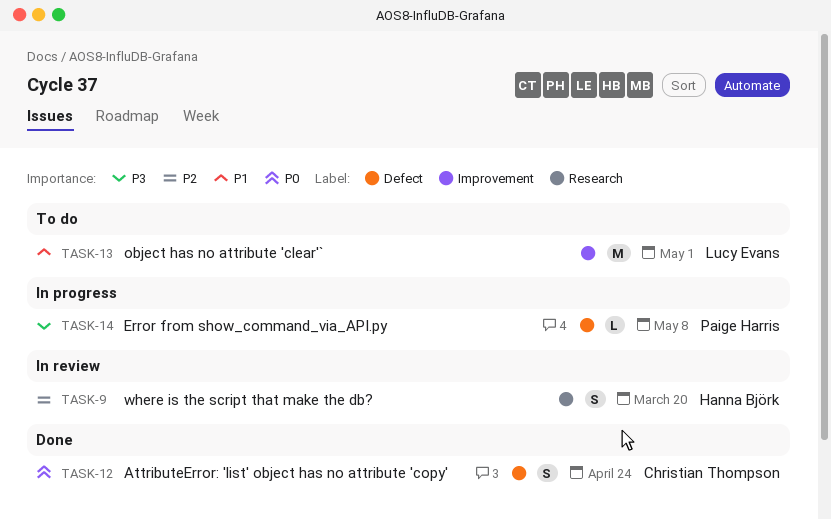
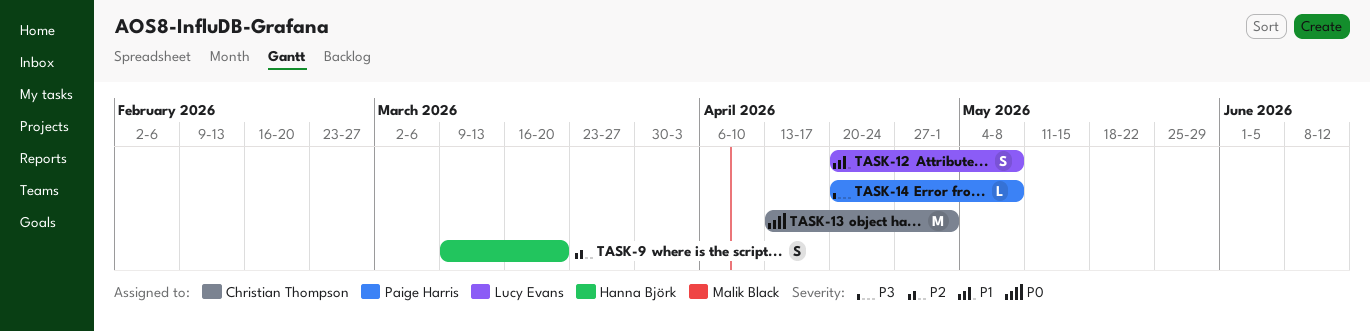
TASK-12, owner: Christian Thompson -> Lucy Evans
TASK-12, priority: P0 -> P1
TASK-12, due: Apr 24 -> May 8
TASK-13, owner: Lucy Evans -> Christian Thompson
TASK-13, priority: P1 -> P0

